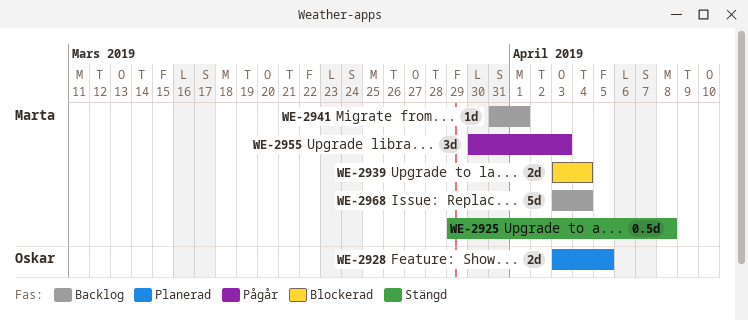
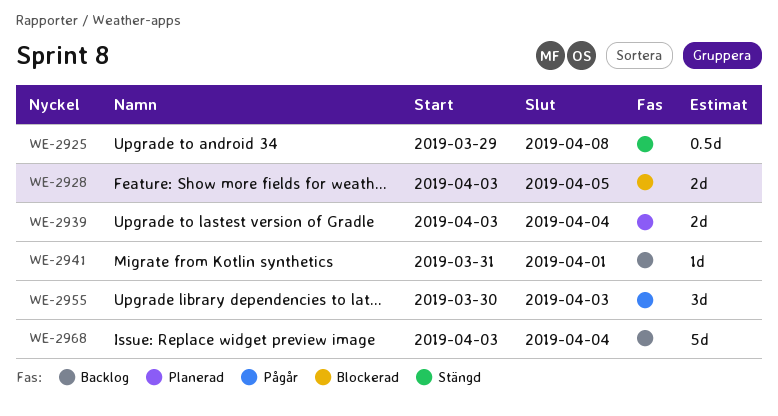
WE-2928, status: Planerad -> Blockerad
WE-2939, status: Blockerad -> Planerad

